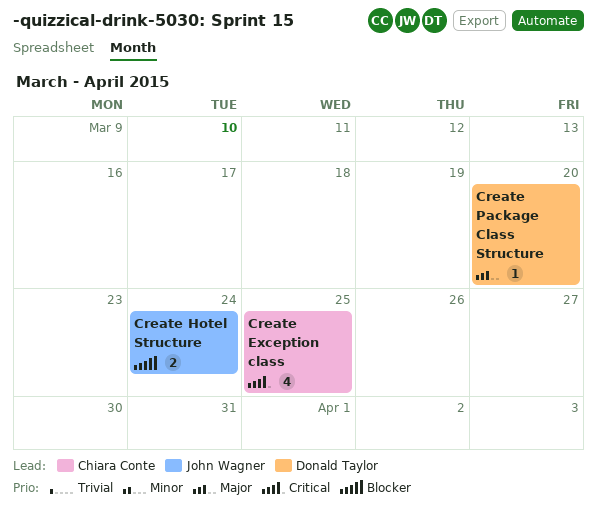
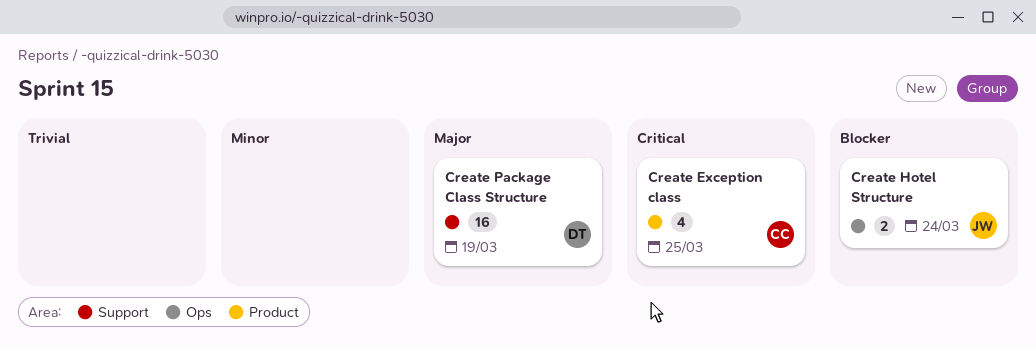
Create Package Class Structure, estimate: 1 -> 16
Create Package Class Structure, due: Mar 20 -> Mar 19

